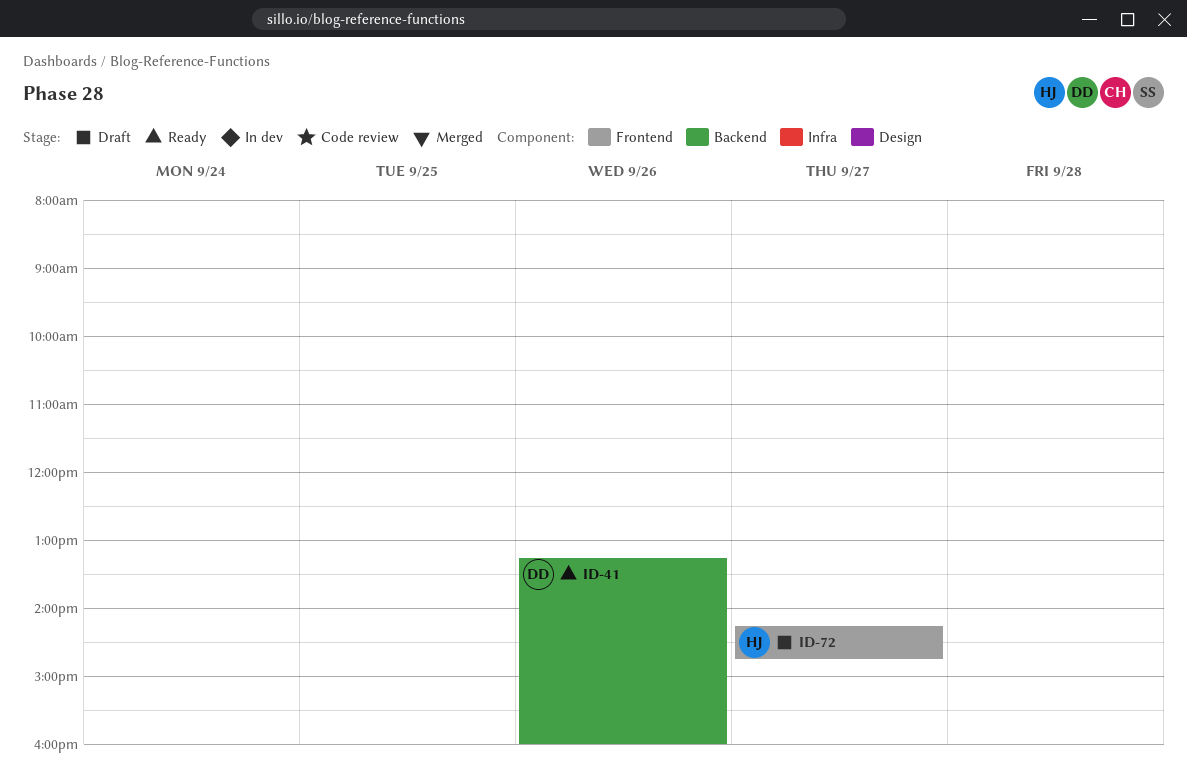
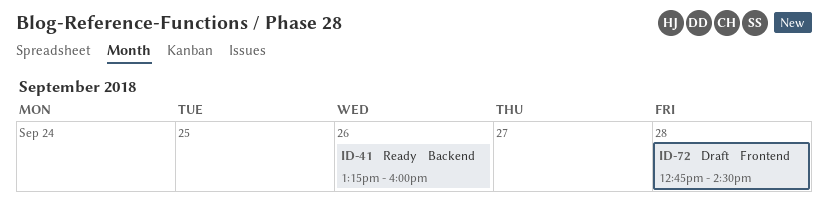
ID-72, day: Sep 27 -> Sep 28
ID-72, begins: 14:15 -> 12:45
ID-72, ends: 14:45 -> 14:30

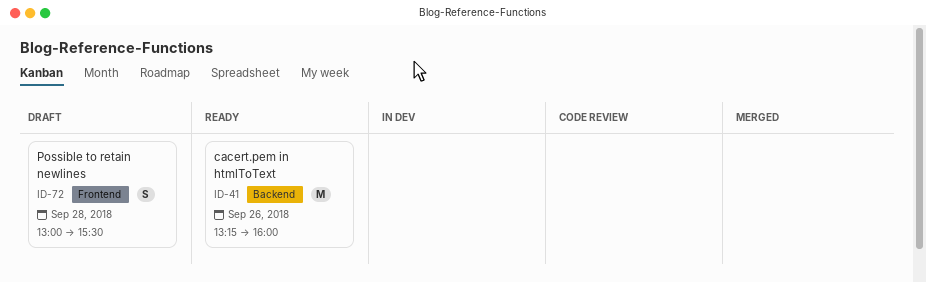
ID-72, begins: 12:45 -> 13:00
ID-72, ends: 14:30 -> 15:30

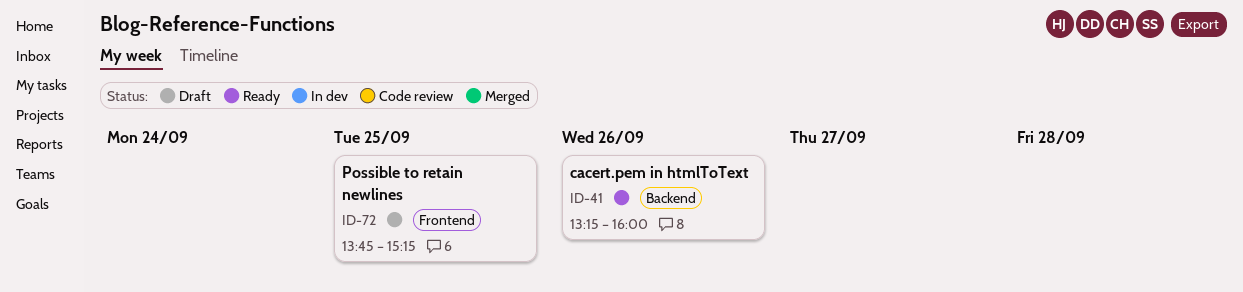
ID-72, day: Sep 28 -> Sep 25
ID-72, begins: 13:00 -> 13:45
ID-72, ends: 15:30 -> 15:15

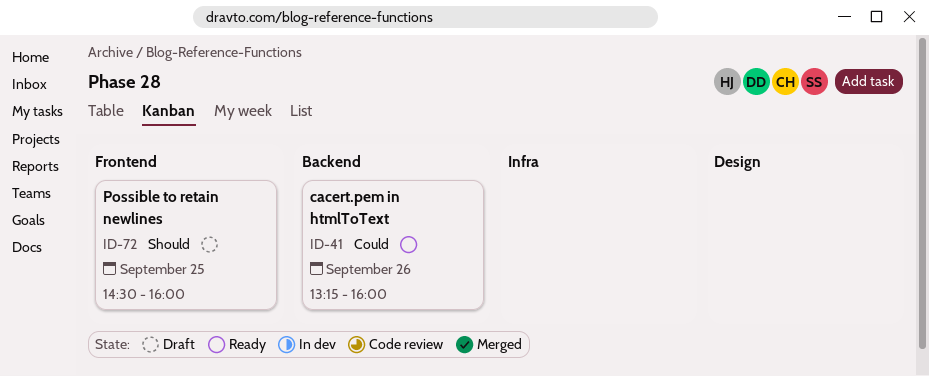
ID-72, begins: 13:45 -> 14:30
ID-72, ends: 15:15 -> 16:00

